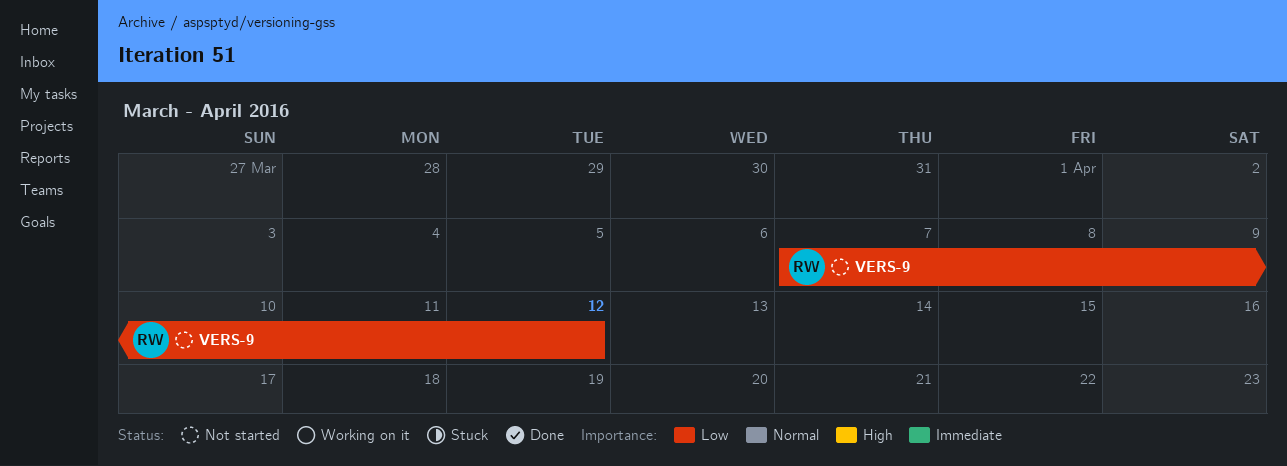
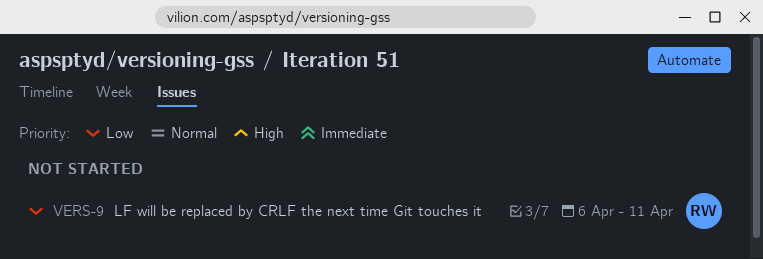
VERS-9, start: Apr 7 -> Apr 6
VERS-9, due: Apr 12 -> Apr 11

